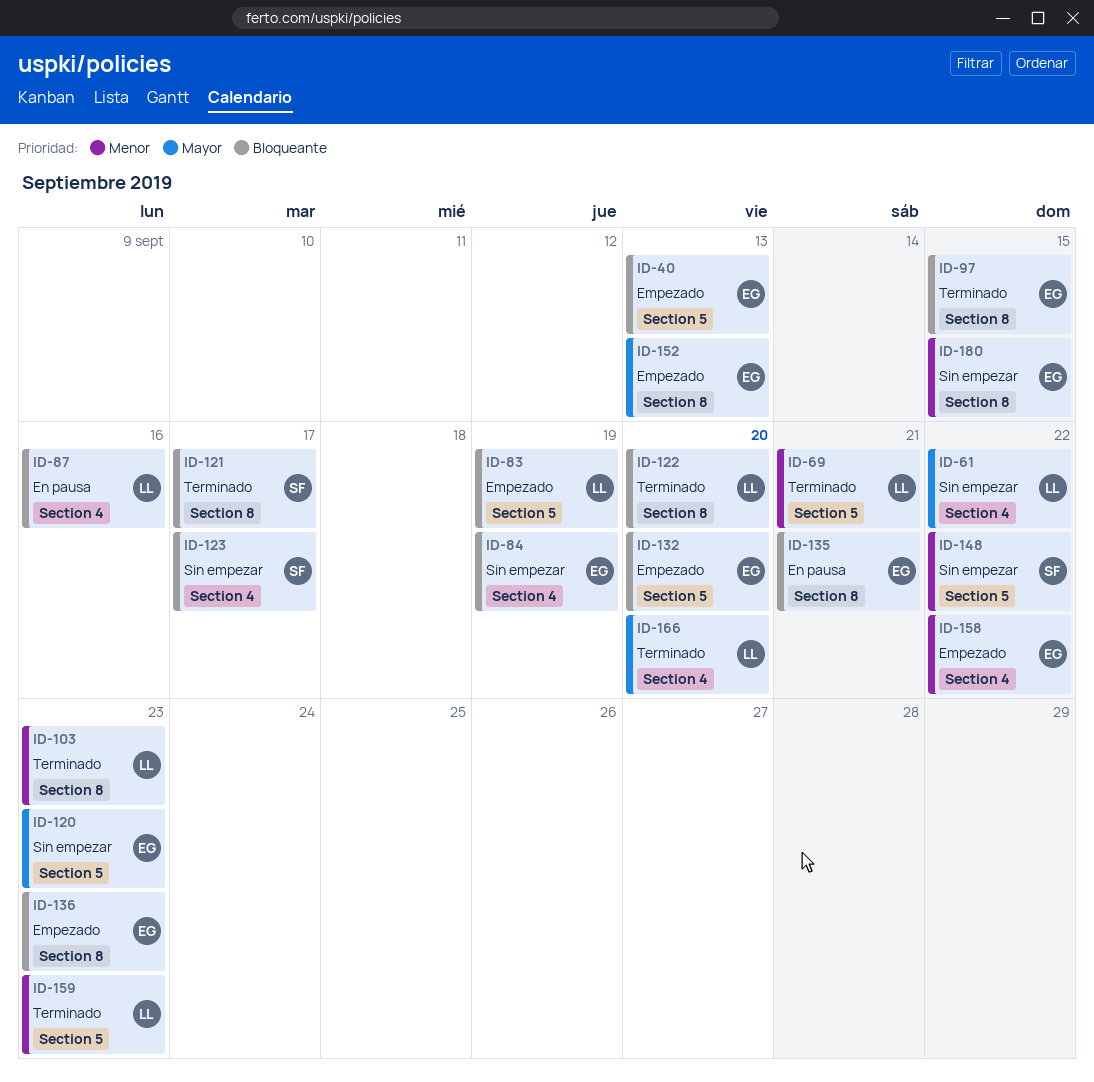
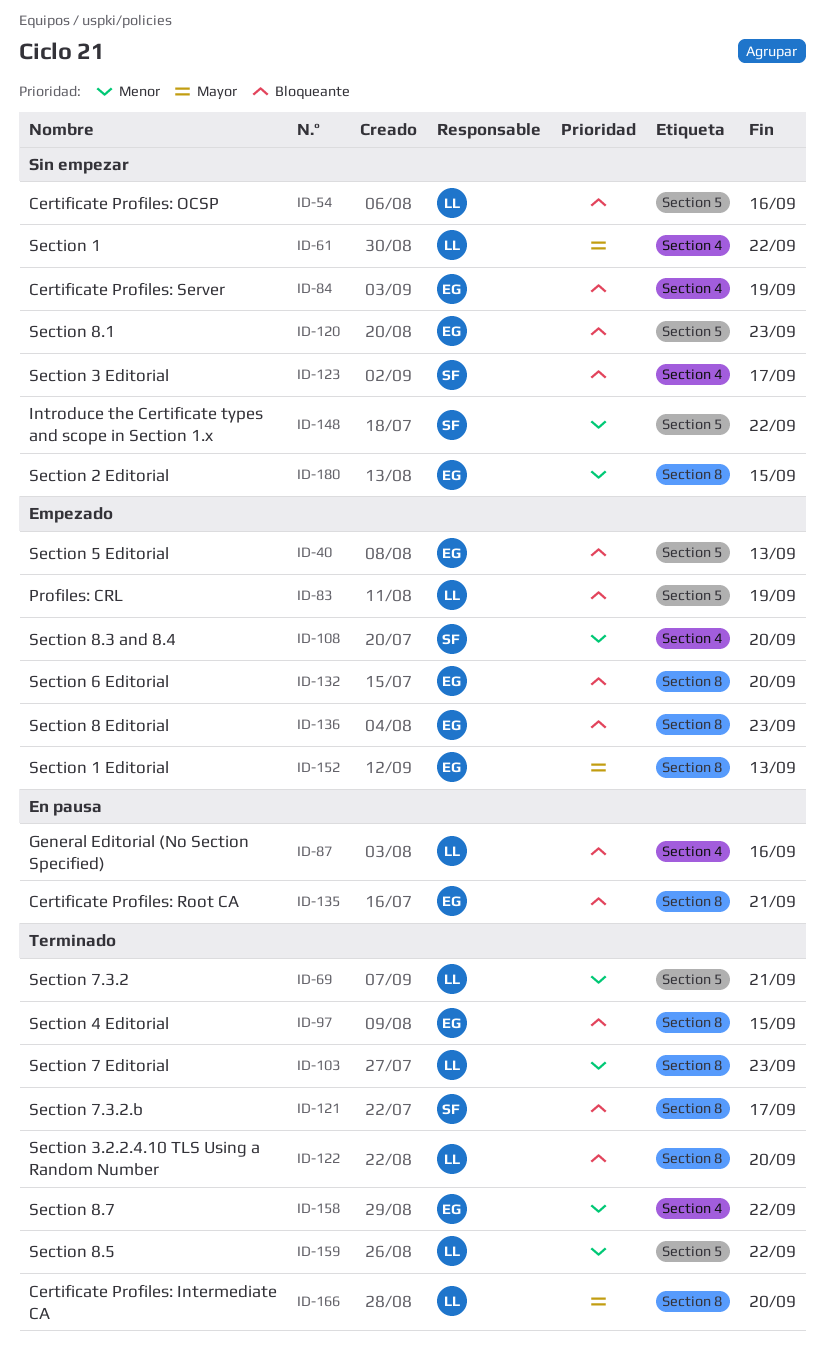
ID-54: none -> present
ID-108: none -> present
ID-120, priority: Mayor -> Bloqueante
ID-132, label: Section 5 -> Section 8
ID-158, status: Empezado -> Terminado
ID-159, due: Sep 23 -> Sep 22
ID-166, label: Section 4 -> Section 8

